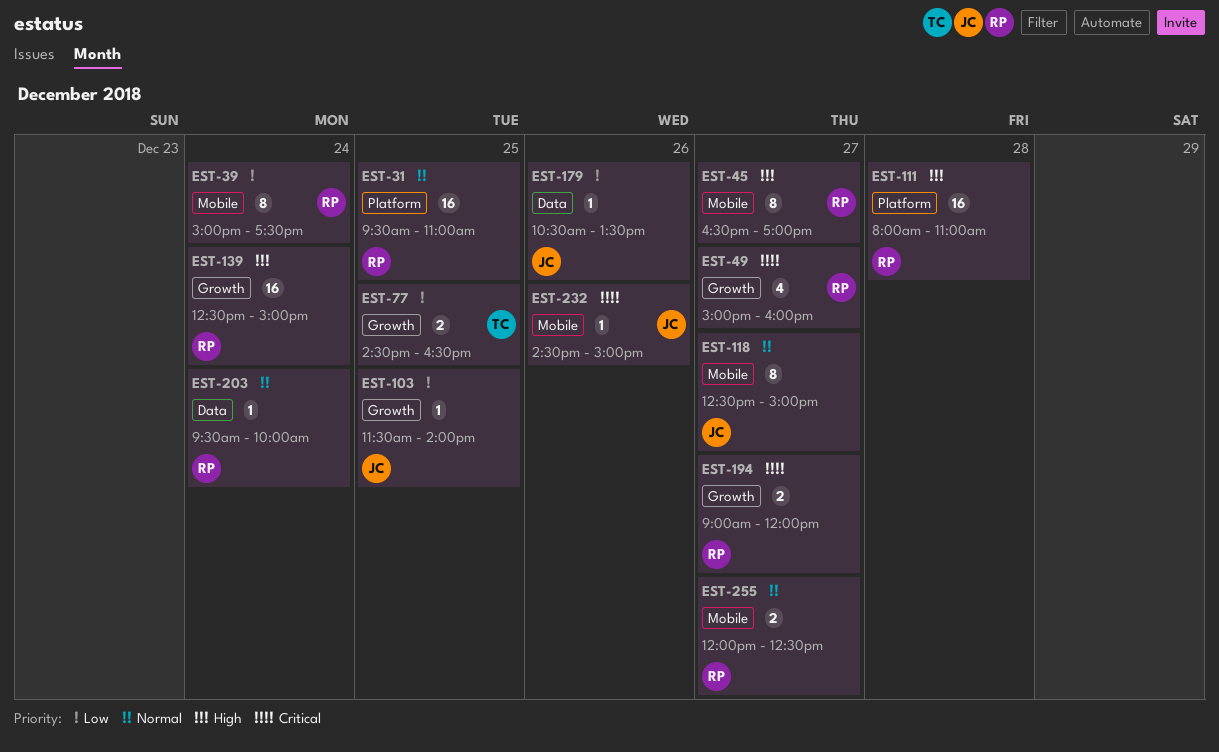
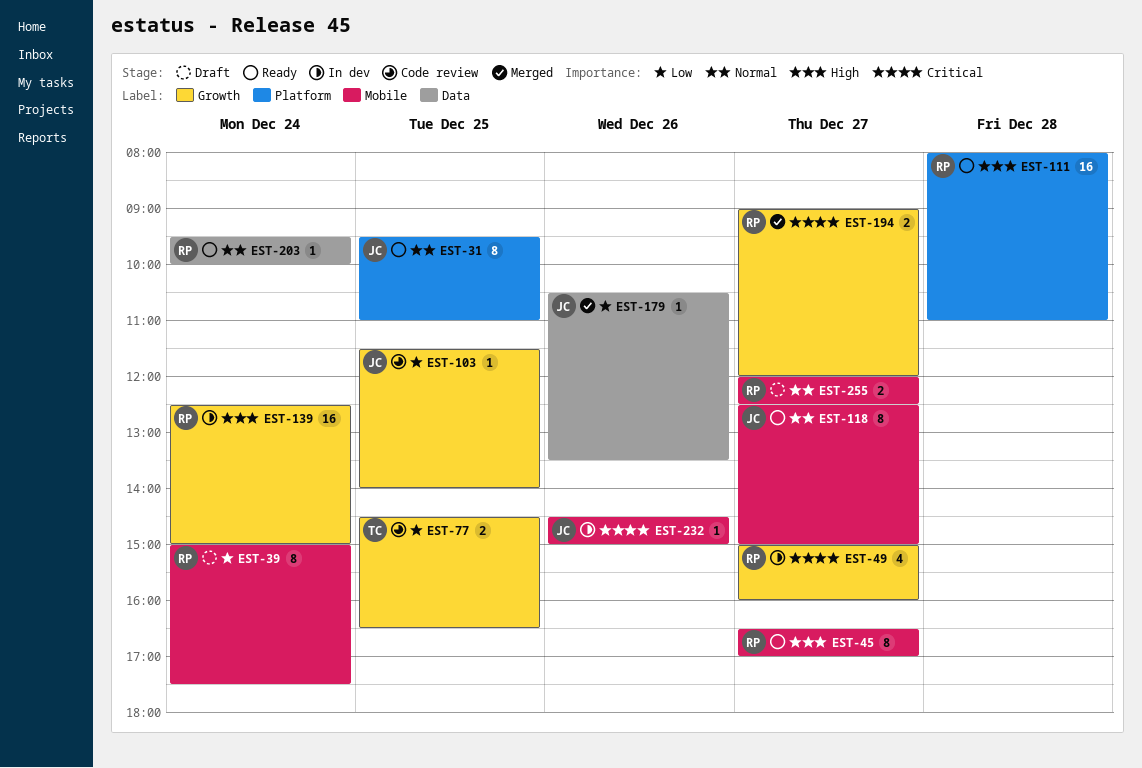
EST-31, owner: RP -> JC
EST-31, estimate: 16 -> 8

